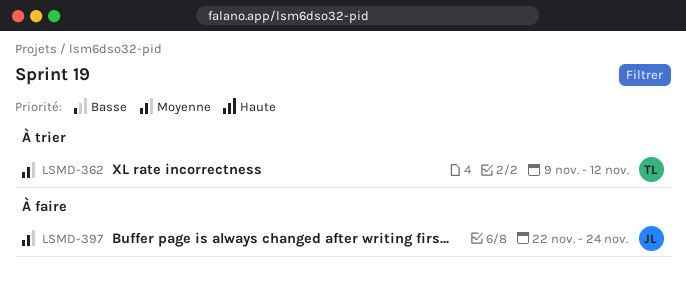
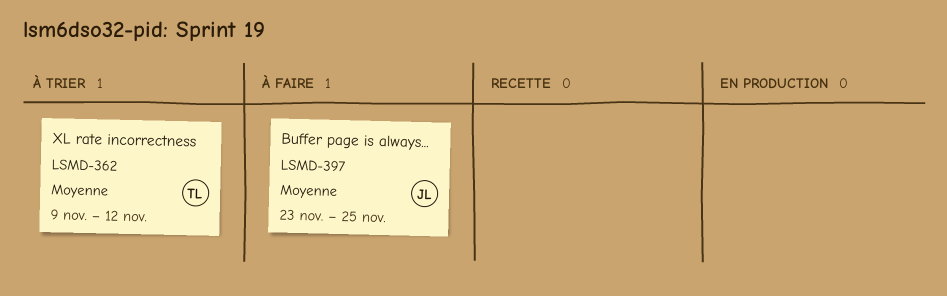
LSMD-397, start: Nov 22 -> Nov 23
LSMD-397, due: Nov 24 -> Nov 25

